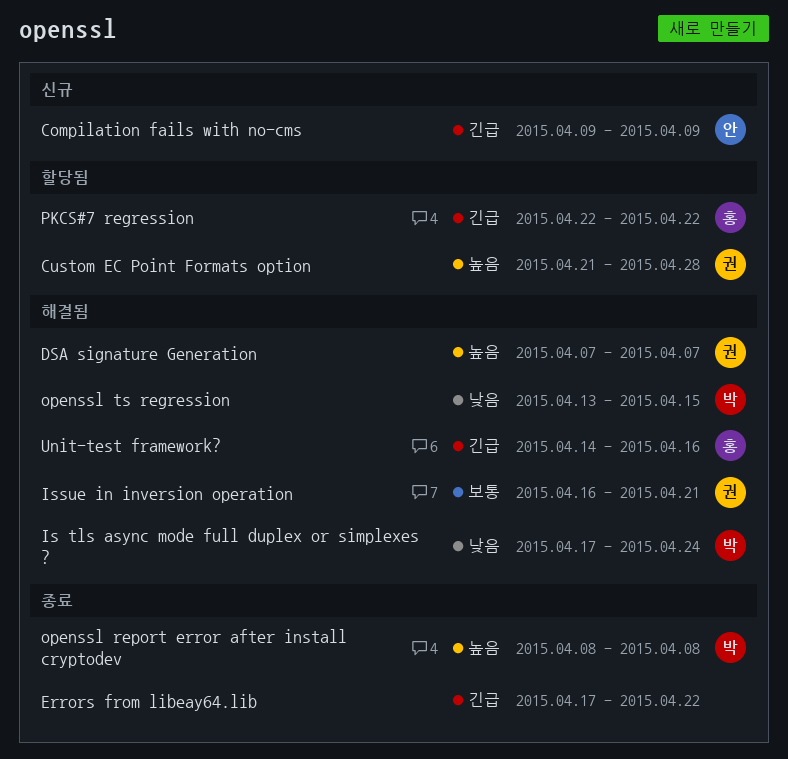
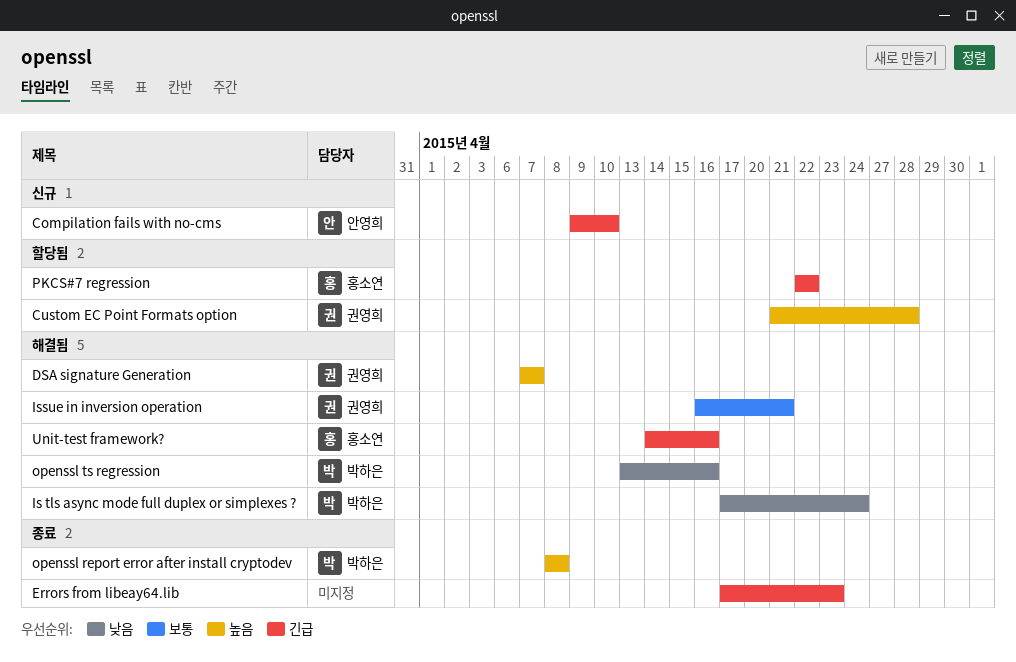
Compilation fails with no-cms, due: Apr 9 -> Apr 10
Errors from libeay64.lib, due: Apr 22 -> Apr 23
openssl ts regression, due: Apr 15 -> Apr 16

